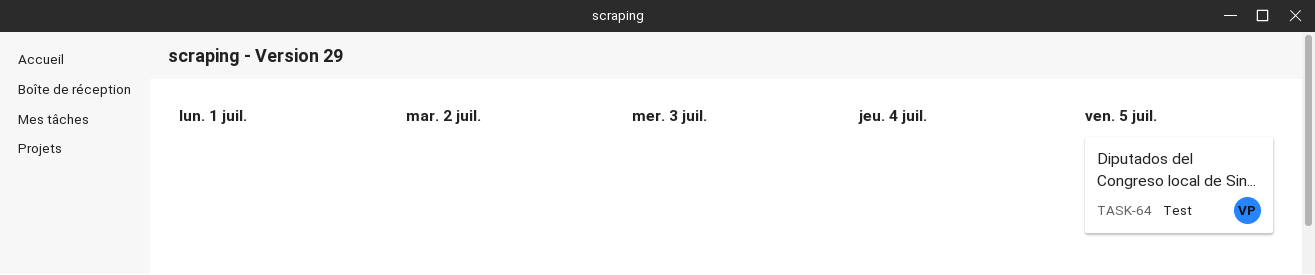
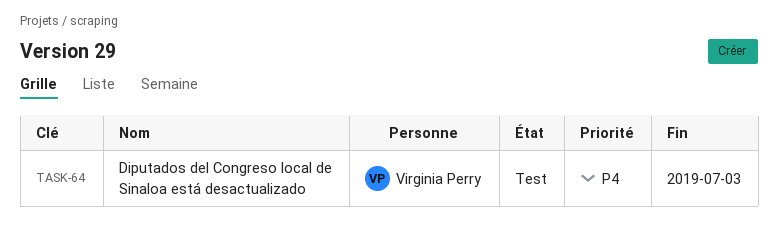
TASK-64, due: Jul 5 -> Jul 3

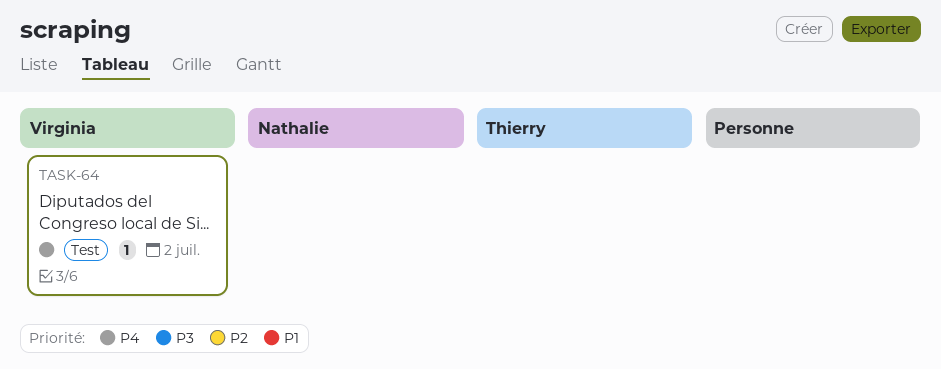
TASK-64, due: Jul 3 -> Jul 2

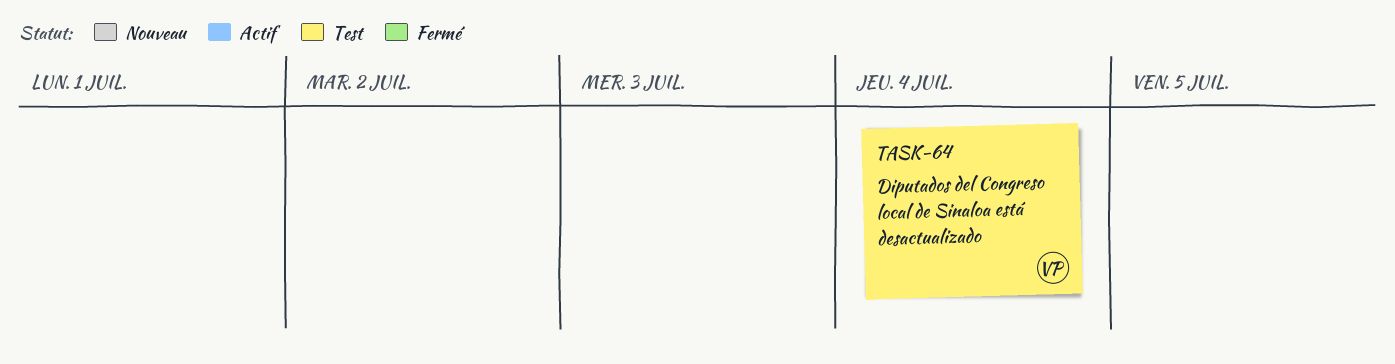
TASK-64, due: Jul 2 -> Jul 4

